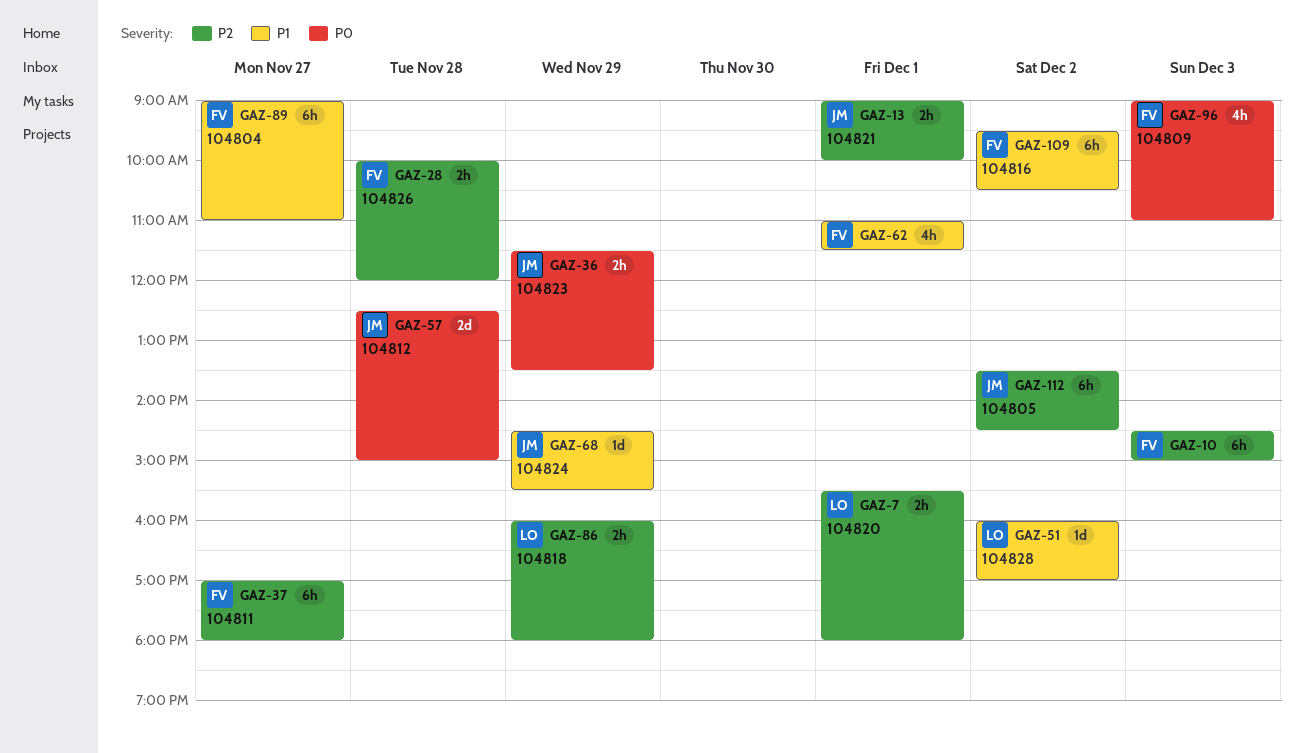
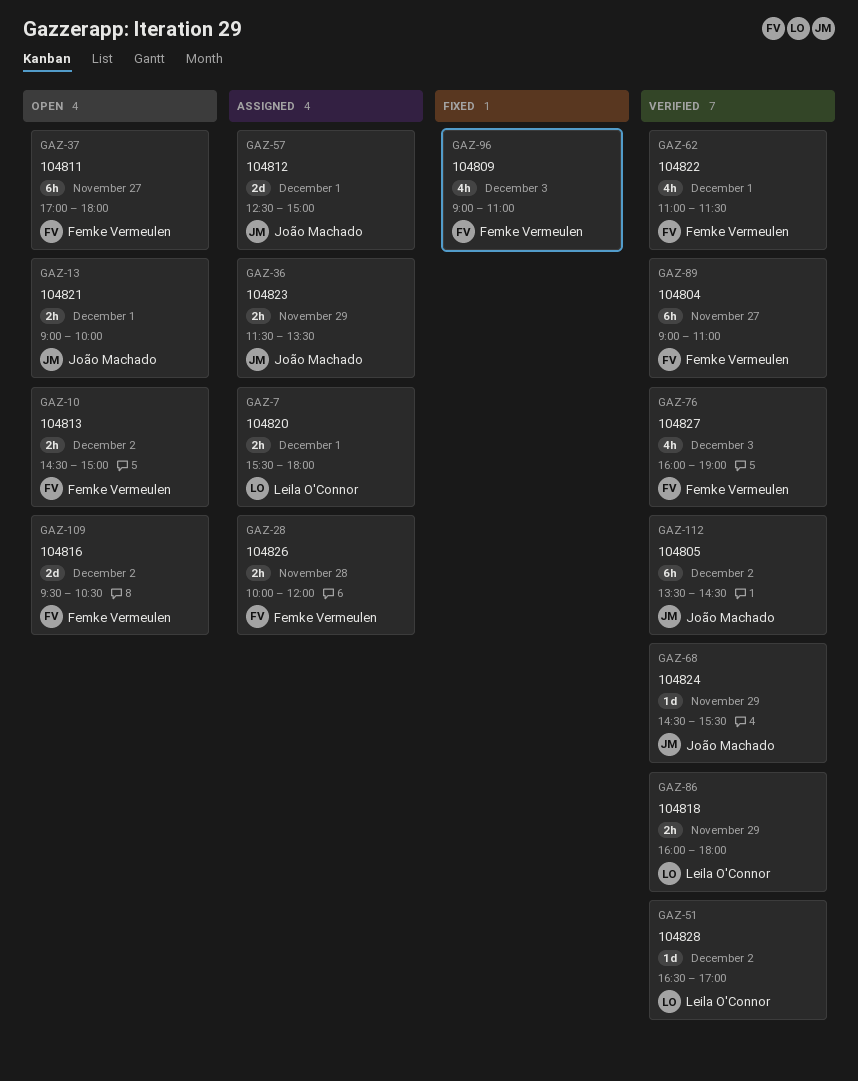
GAZ-10, estimate: 6h -> 2h
GAZ-10, day: Dec 3 -> Dec 2
GAZ-51, begins: 16:00 -> 16:30
GAZ-57, day: Nov 28 -> Dec 1
GAZ-76: none -> present
GAZ-109, estimate: 6h -> 2d

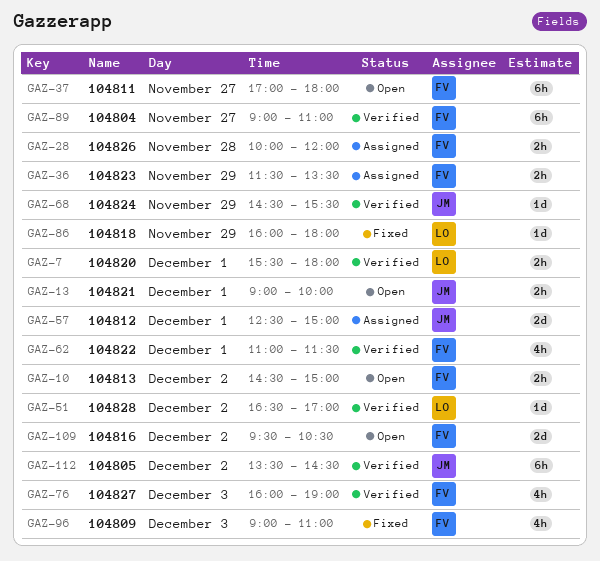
GAZ-7, status: Assigned -> Verified
GAZ-36, owner: João Machado -> Femke Vermeulen
GAZ-86, status: Verified -> Fixed
GAZ-86, estimate: 2h -> 1d

